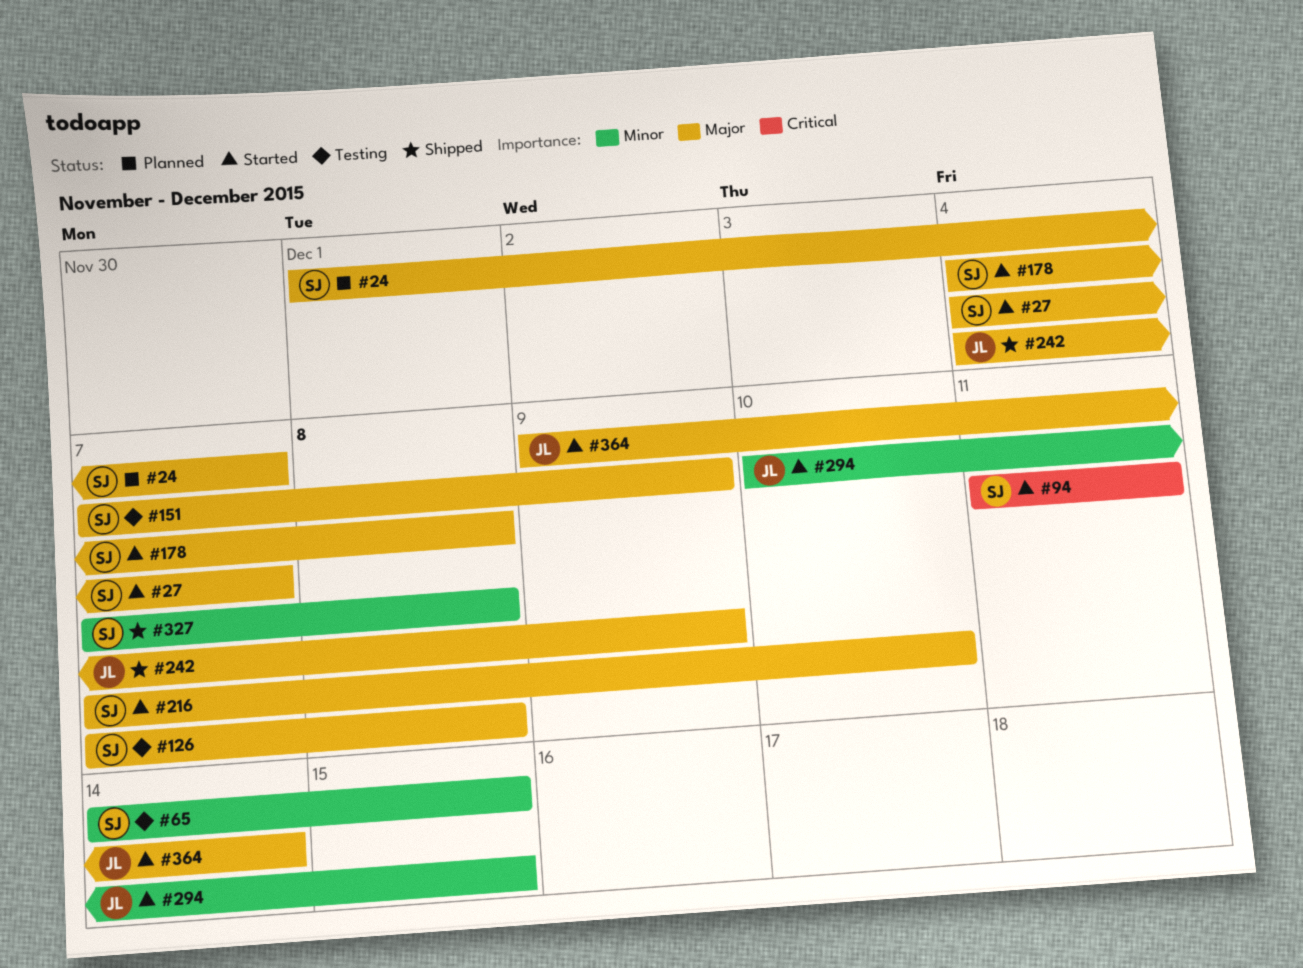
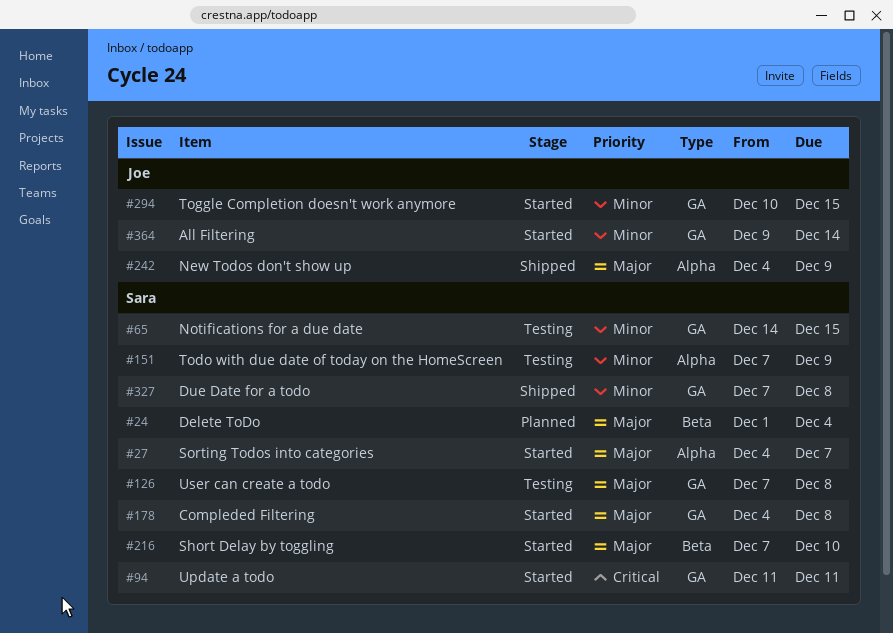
#24, due: Dec 7 -> Dec 4
#151, priority: Major -> Minor
#364, priority: Major -> Minor

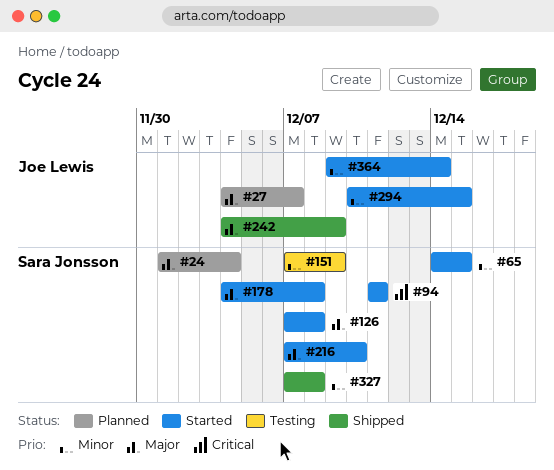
#27, status: Started -> Planned
#27, owner: Sara Jonsson -> Joe Lewis
#65, status: Testing -> Started
#126, status: Testing -> Started

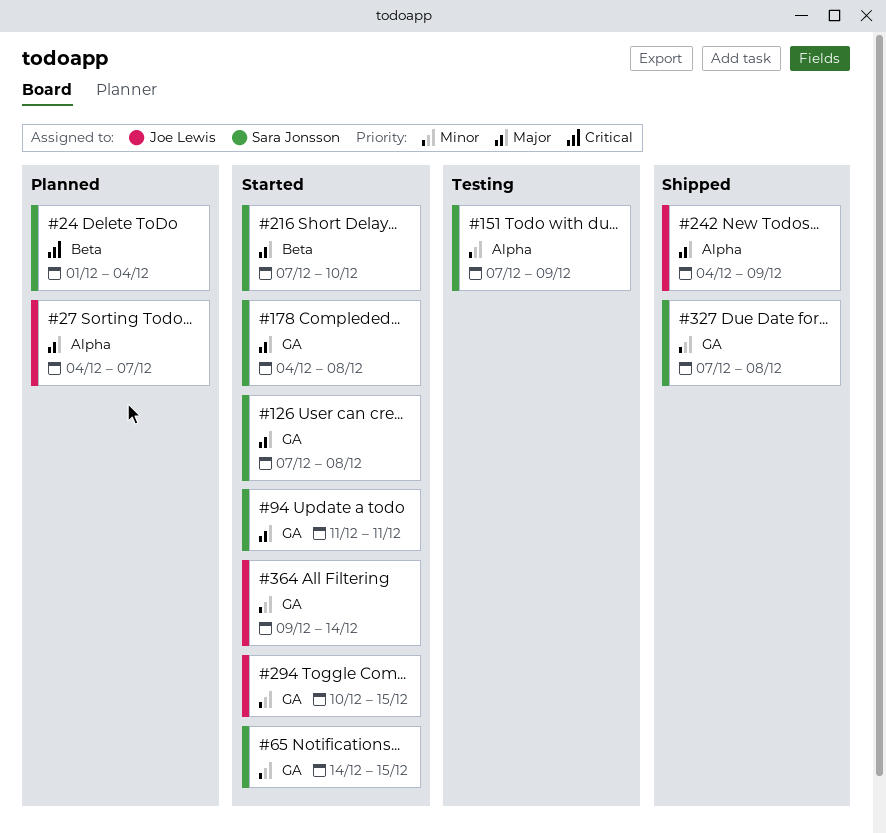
#24, priority: Major -> Critical
#94, priority: Critical -> Major

